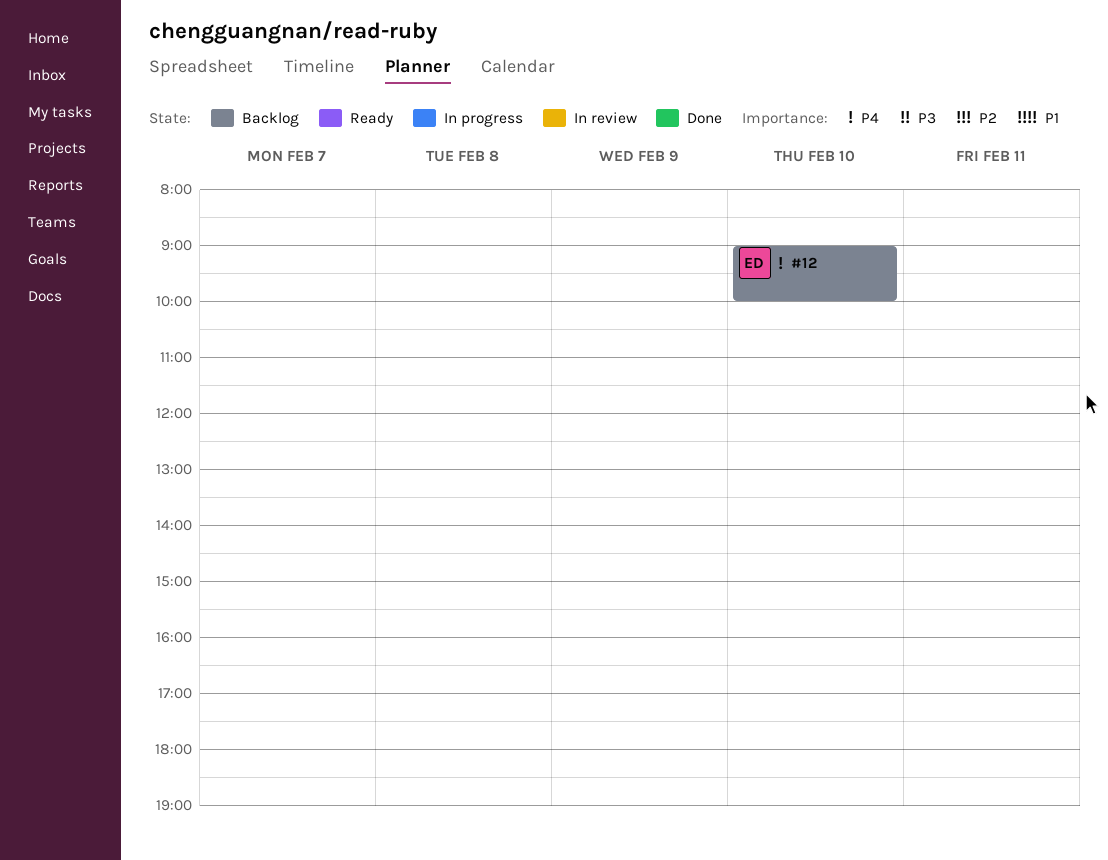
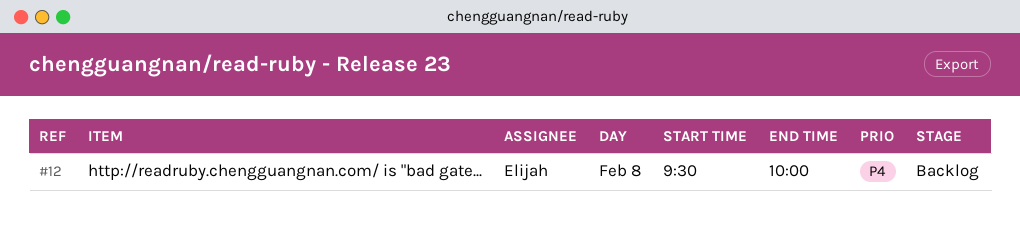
#12, day: Feb 10 -> Feb 8
#12, begins: 09:00 -> 09:30

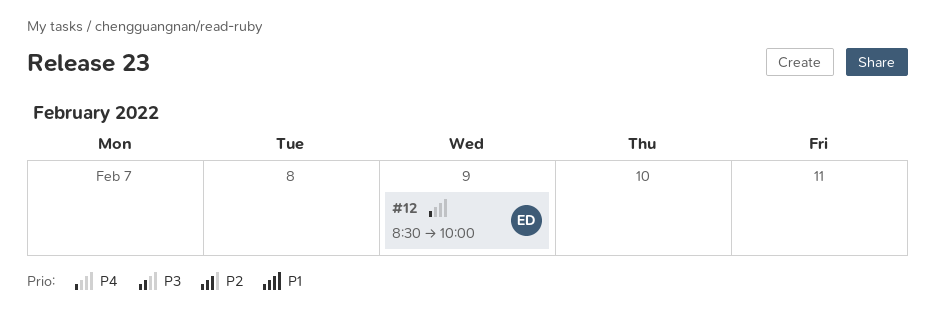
#12, day: Feb 8 -> Feb 9
#12, begins: 09:30 -> 08:30

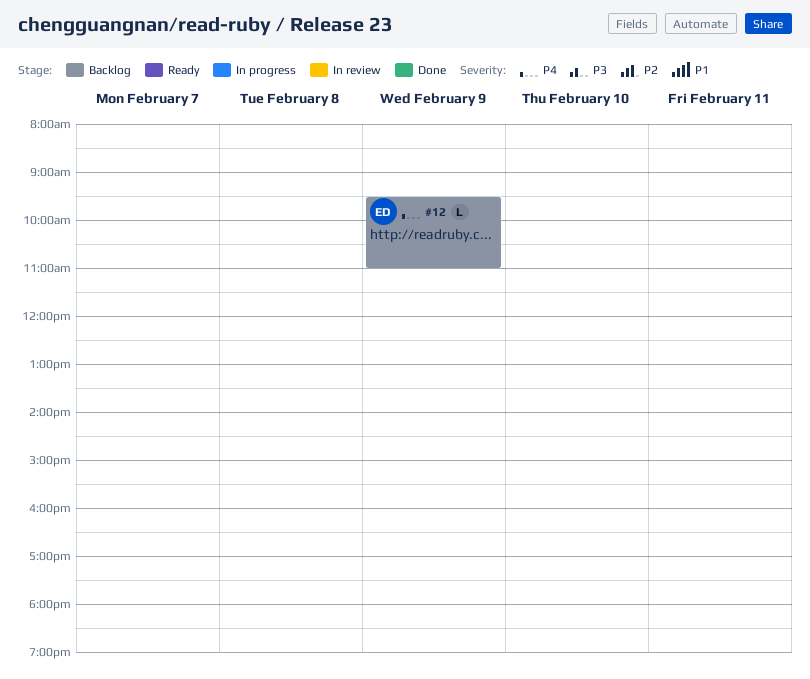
#12, begins: 08:30 -> 09:30
#12, ends: 10:00 -> 11:00

